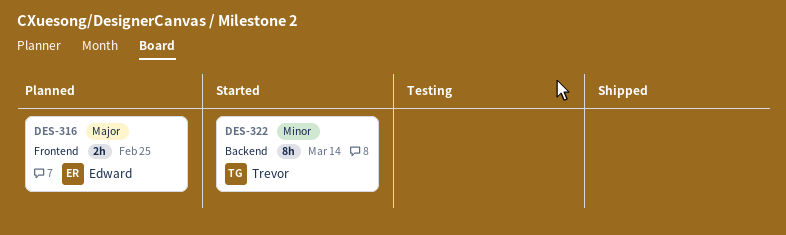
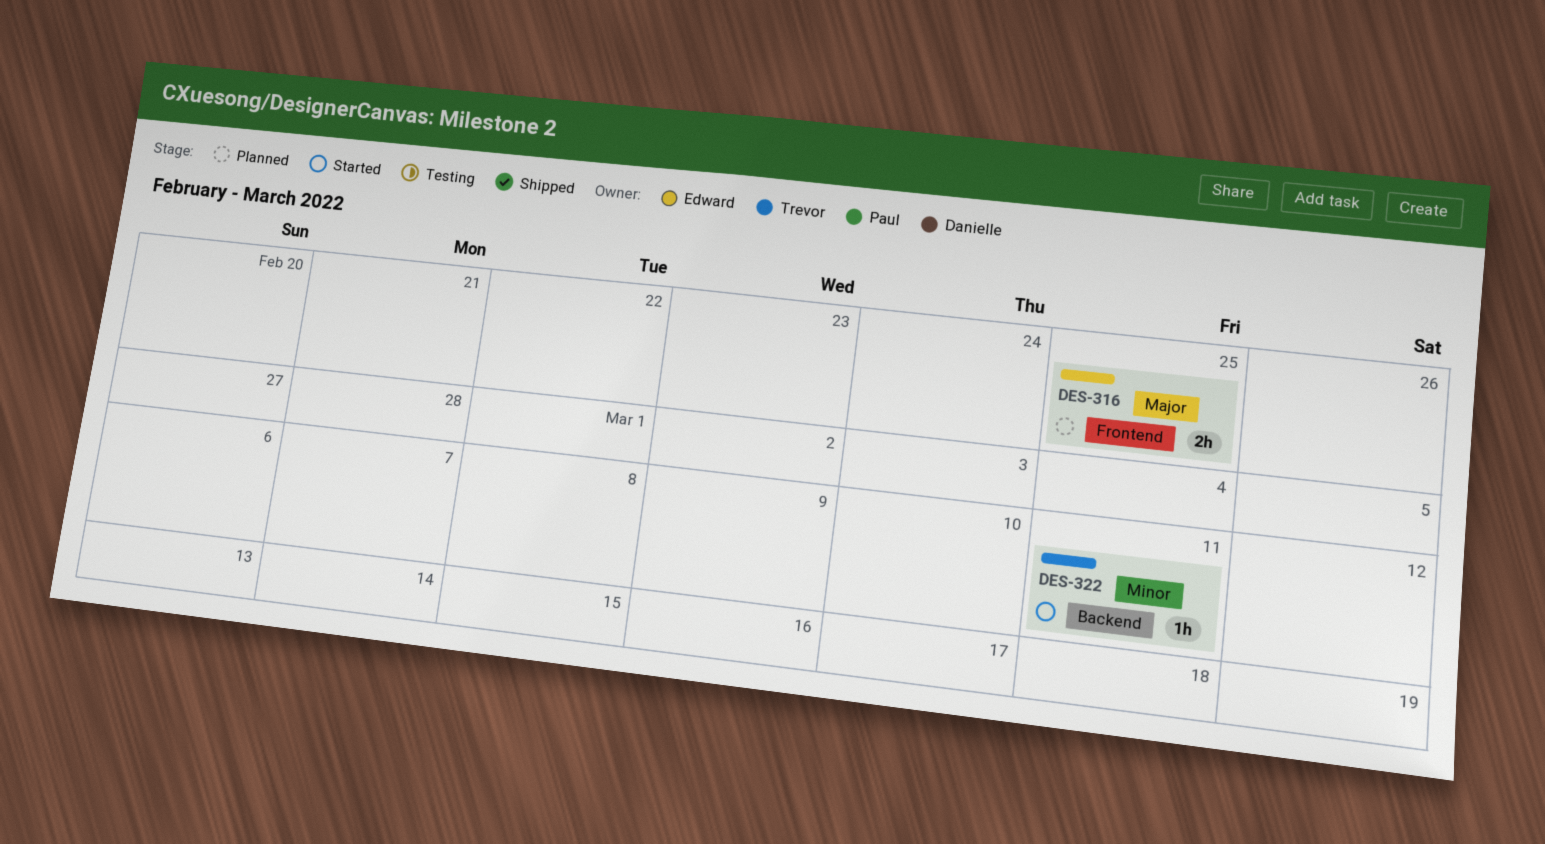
DES-322, estimate: 8h -> 1h
DES-322, due: Mar 14 -> Mar 11

